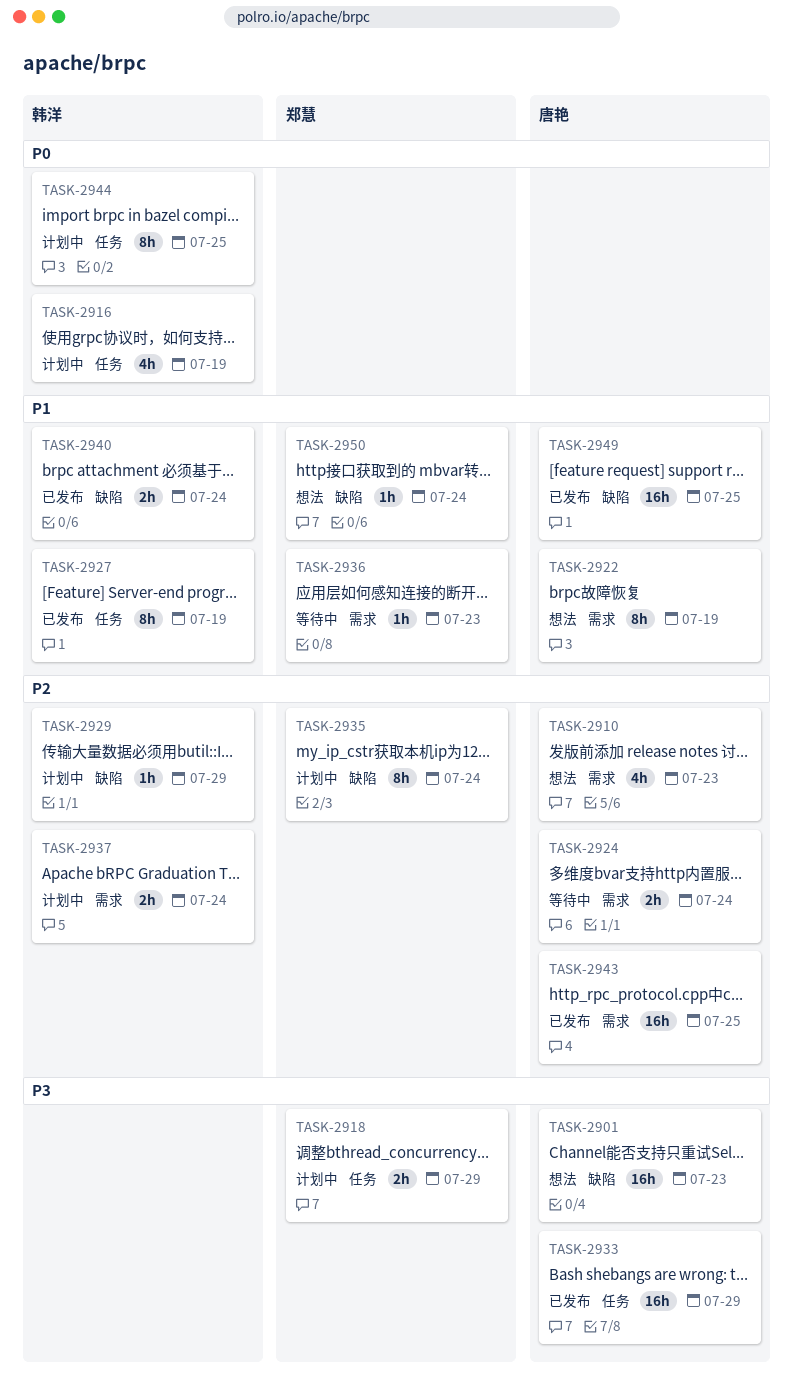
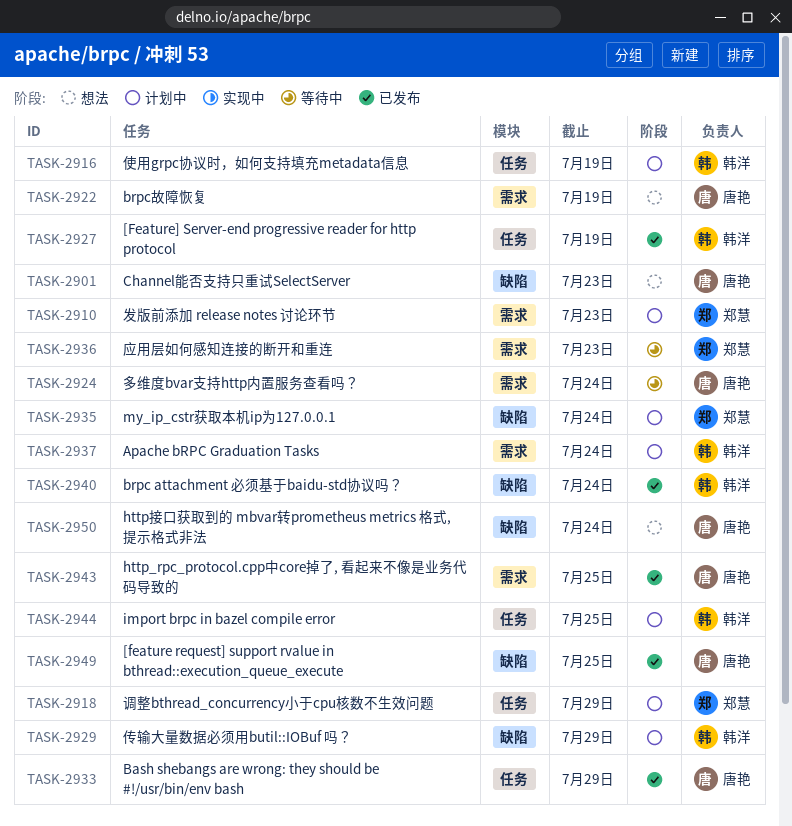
TASK-2910, status: 想法 -> 计划中
TASK-2910, owner: 唐艳 -> 郑慧
TASK-2950, owner: 郑慧 -> 唐艳

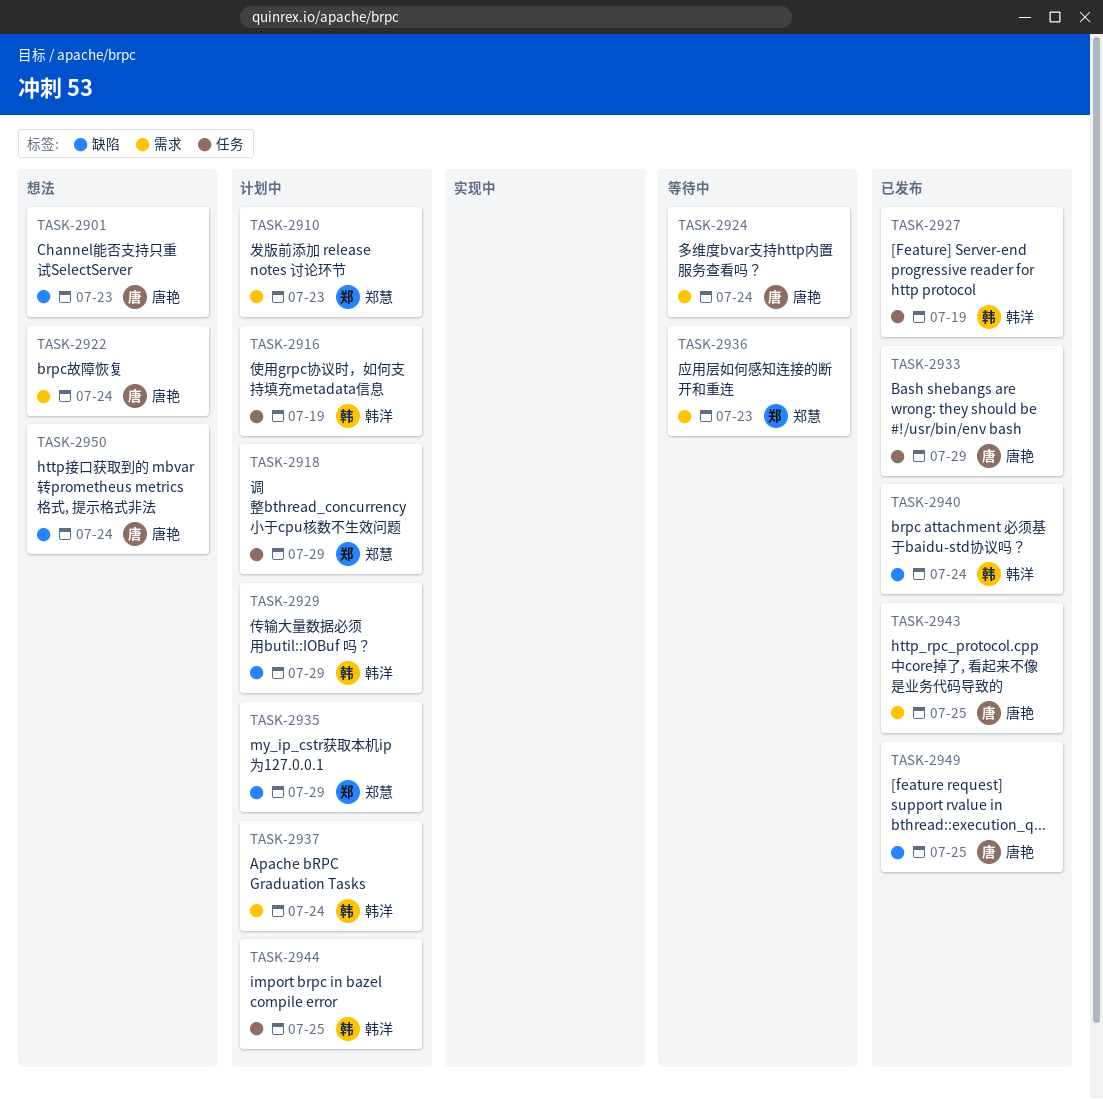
TASK-2922, due: Jul 19 -> Jul 24
TASK-2935, due: Jul 24 -> Jul 29

